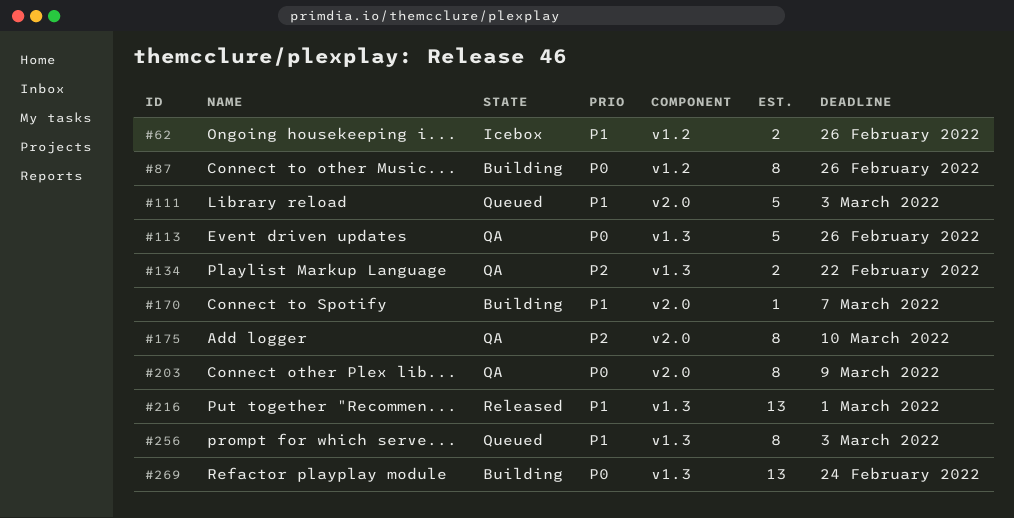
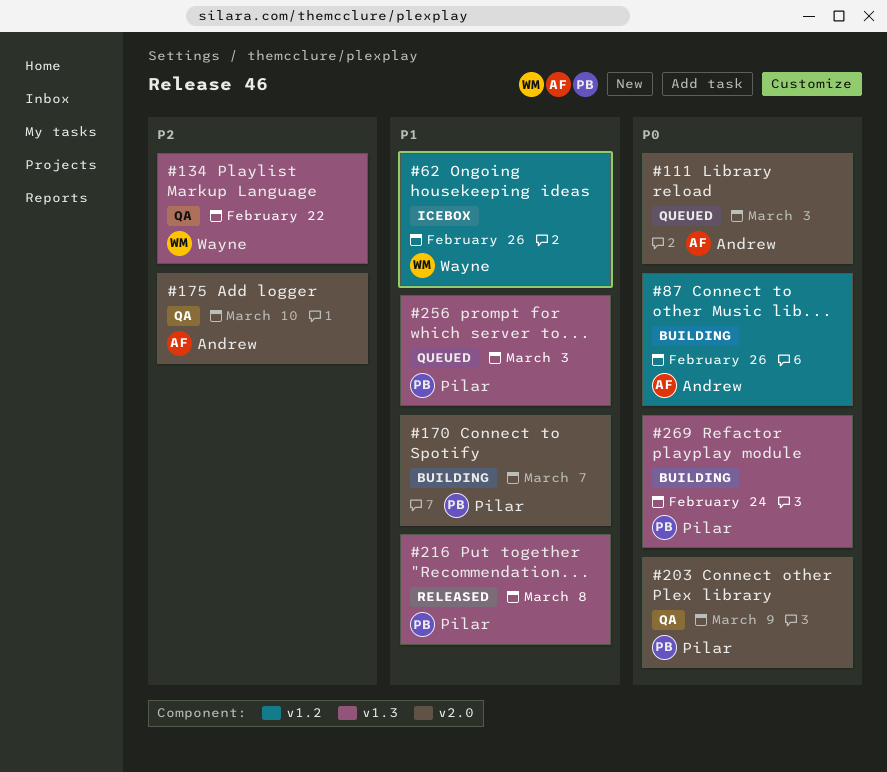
#111, priority: P1 -> P0
#113: present -> none
#216, due: Mar 1 -> Mar 8

